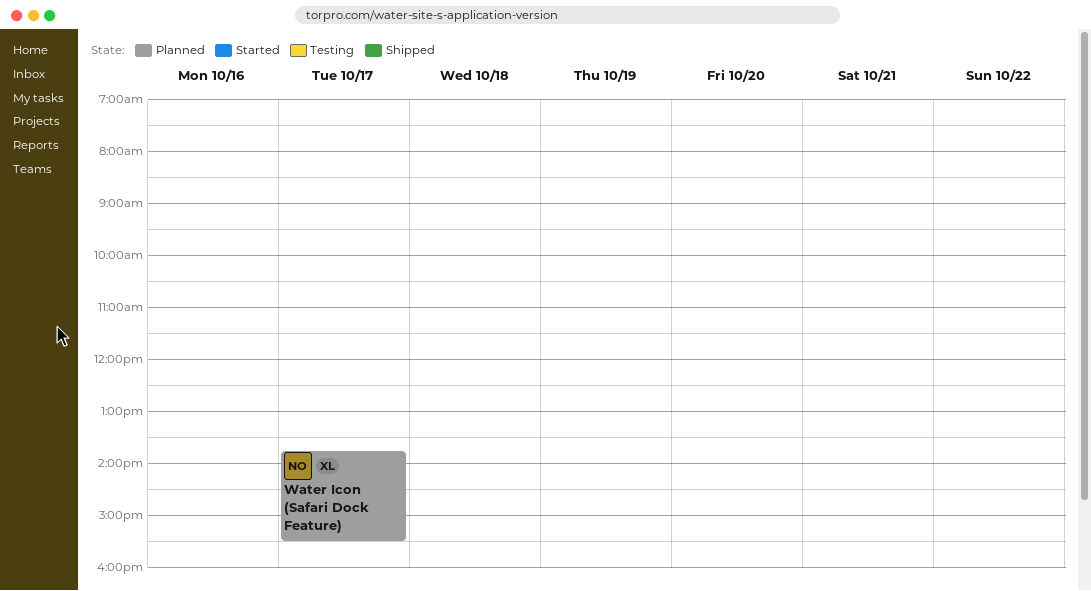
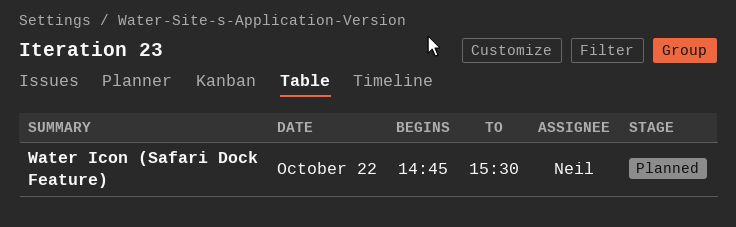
Water Icon (Safari Dock Feature), day: Oct 17 -> Oct 22
Water Icon (Safari Dock Feature), begins: 13:45 -> 14:45

